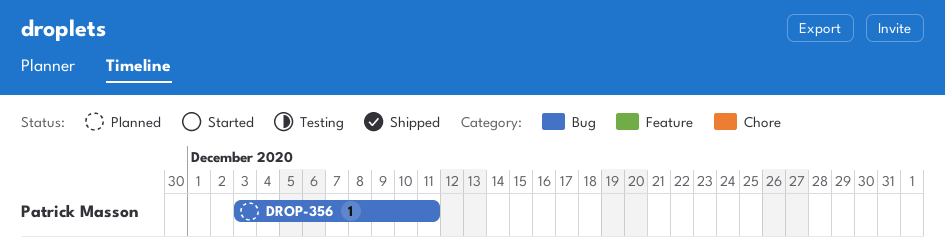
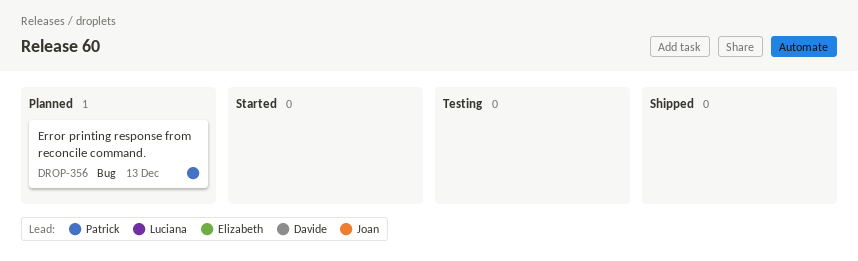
DROP-356, due: Dec 11 -> Dec 13

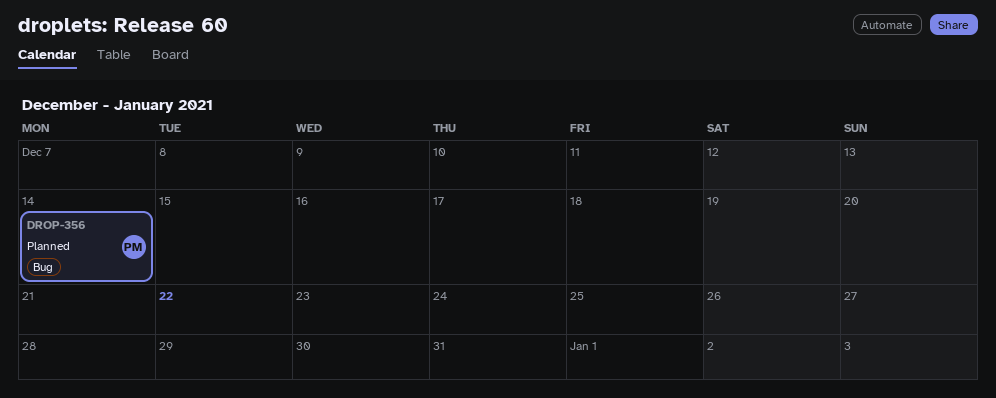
DROP-356, due: Dec 13 -> Dec 14

